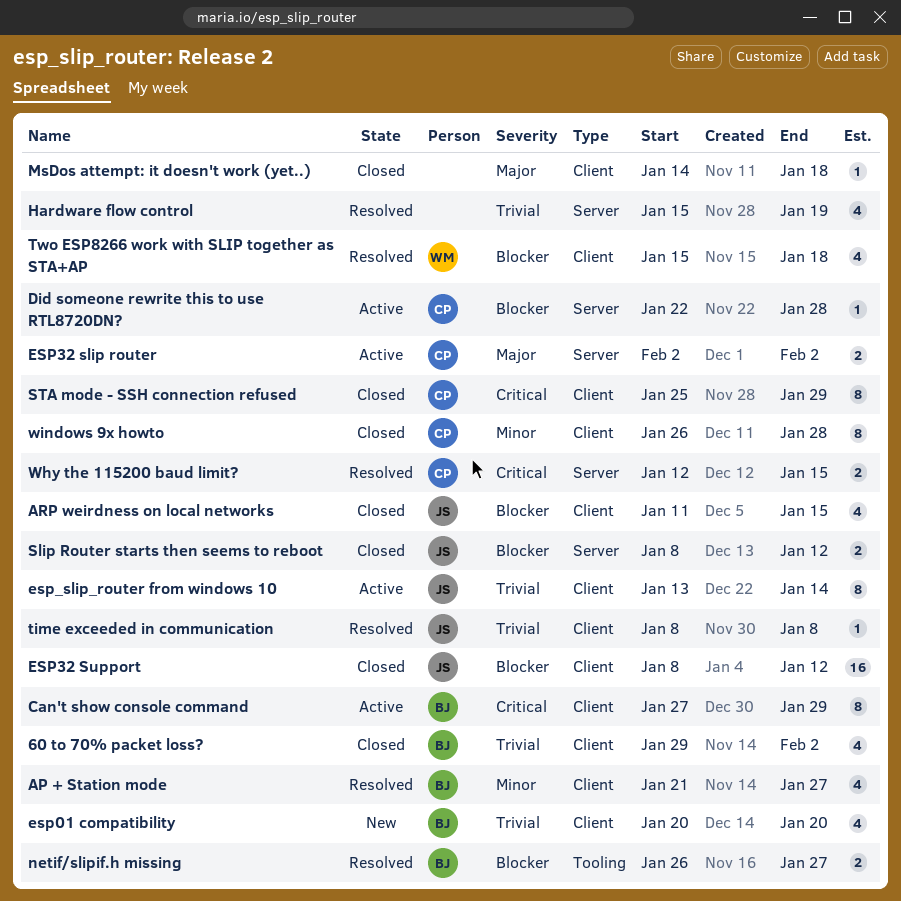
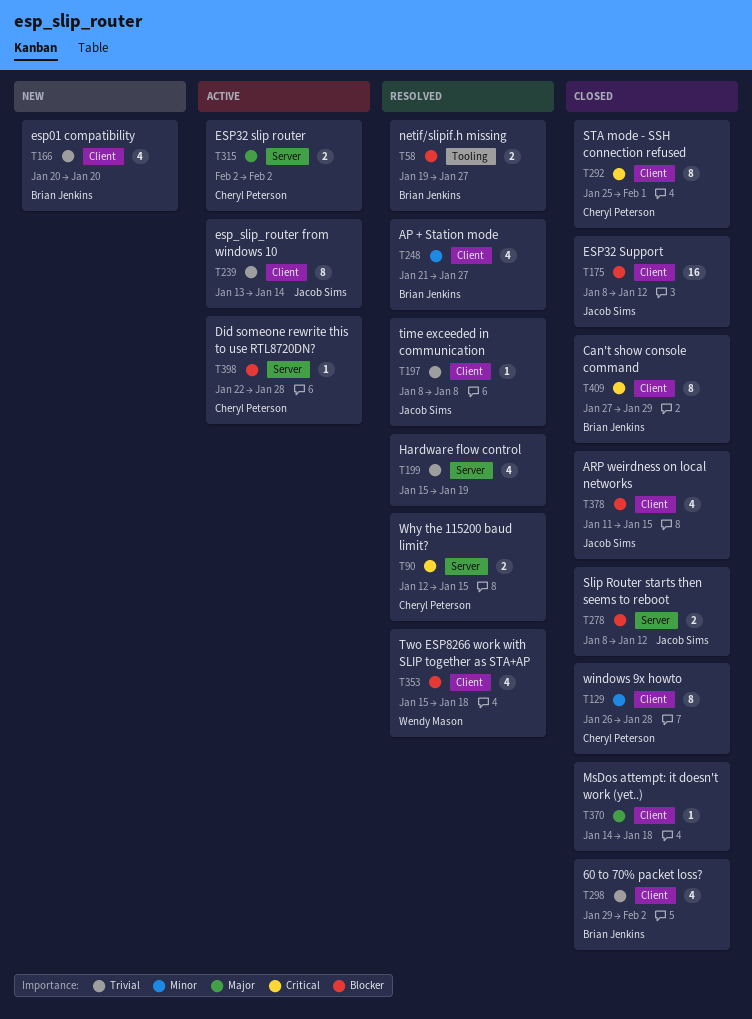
Can't show console command, status: Active -> Closed
netif/slipif.h missing, start: Jan 26 -> Jan 19
STA mode - SSH connection refused, due: Jan 29 -> Feb 1

